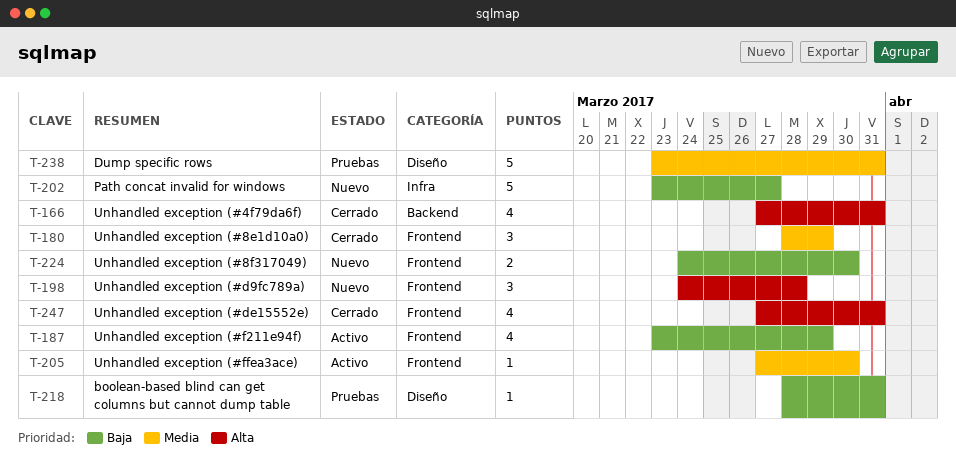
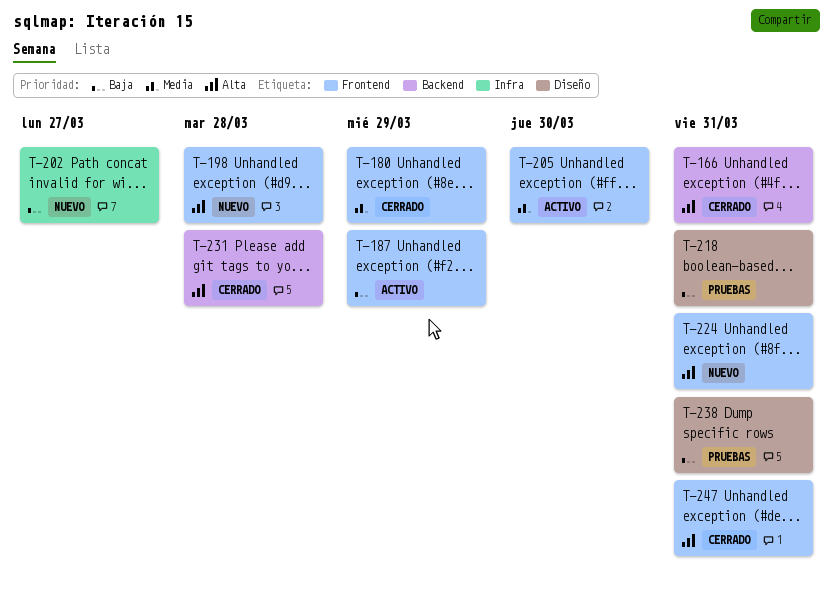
T-224, priority: Baja -> Alta
T-224, due: Mar 30 -> Mar 31
T-231: none -> present
T-238, priority: Media -> Baja

